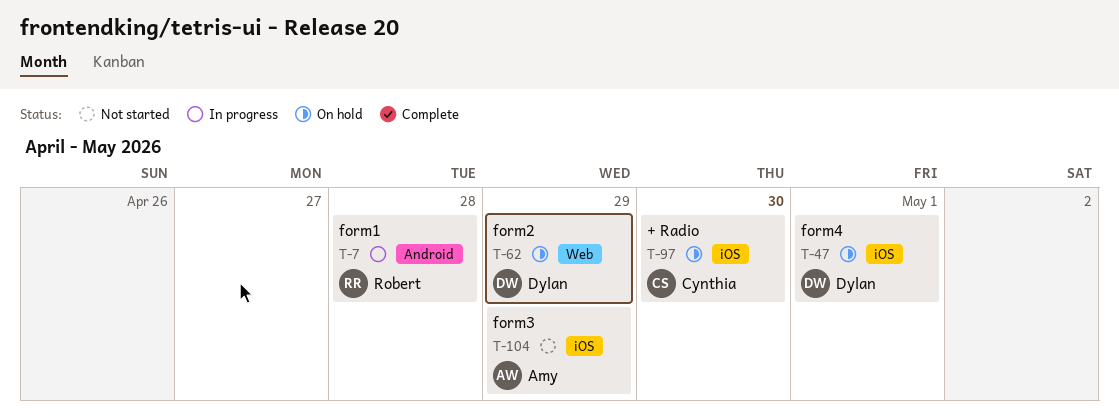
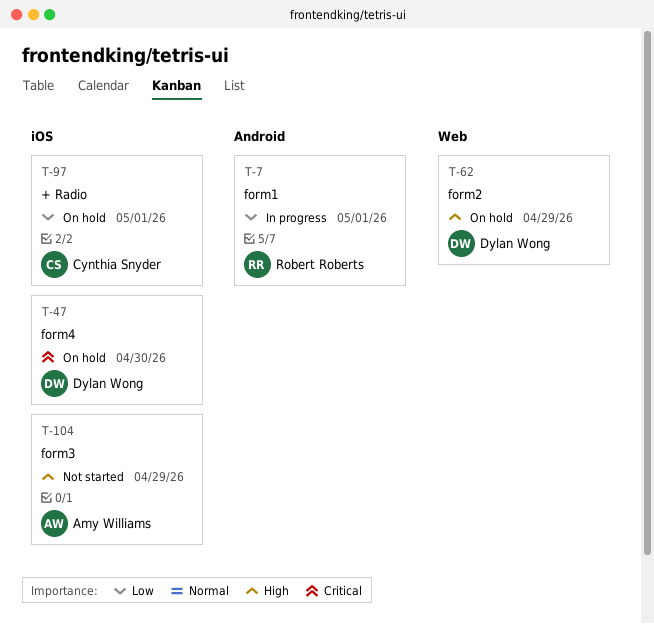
T-7, due: Apr 28 -> May 1
T-47, due: May 1 -> Apr 30
T-97, due: Apr 30 -> May 1

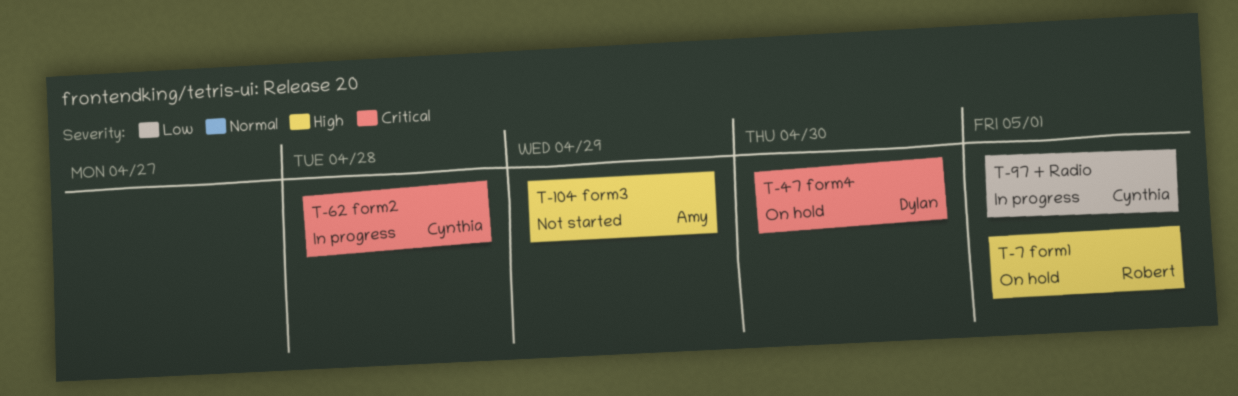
T-7, status: In progress -> On hold
T-7, priority: Low -> High
T-62, status: On hold -> In progress
T-62, owner: Dylan Wong -> Cynthia Snyder
T-62, priority: High -> Critical
T-62, due: Apr 29 -> Apr 28
T-97, status: On hold -> In progress

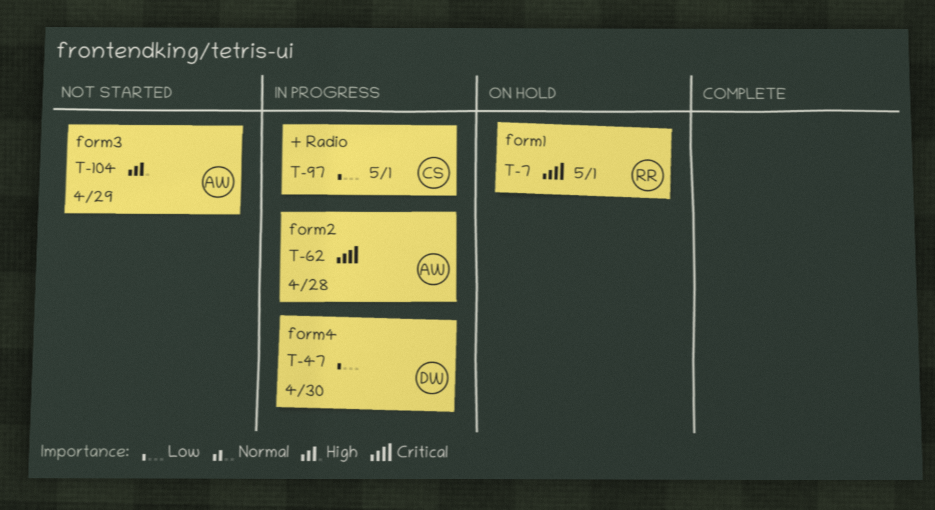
T-7, priority: High -> Critical
T-47, status: On hold -> In progress
T-47, priority: Critical -> Low
T-62, owner: Cynthia -> Amy

